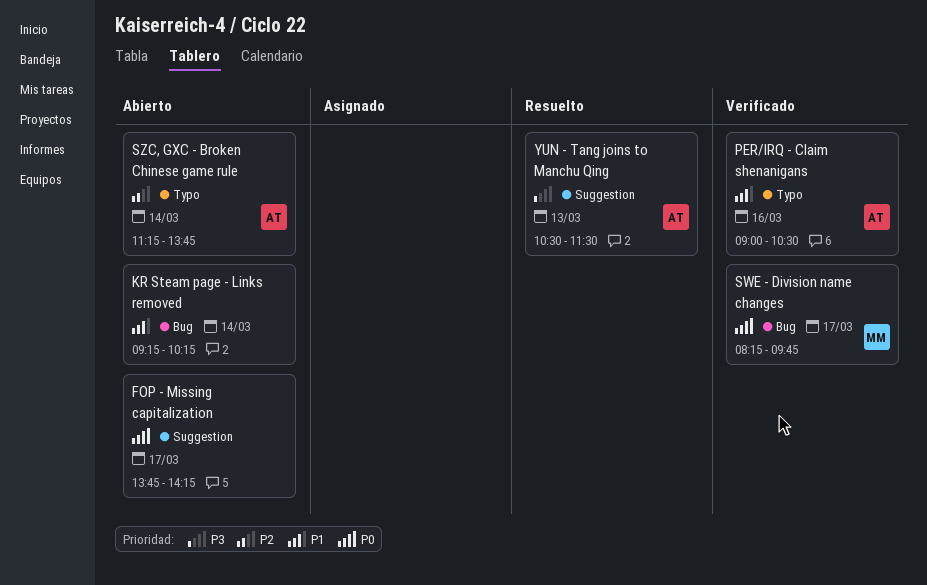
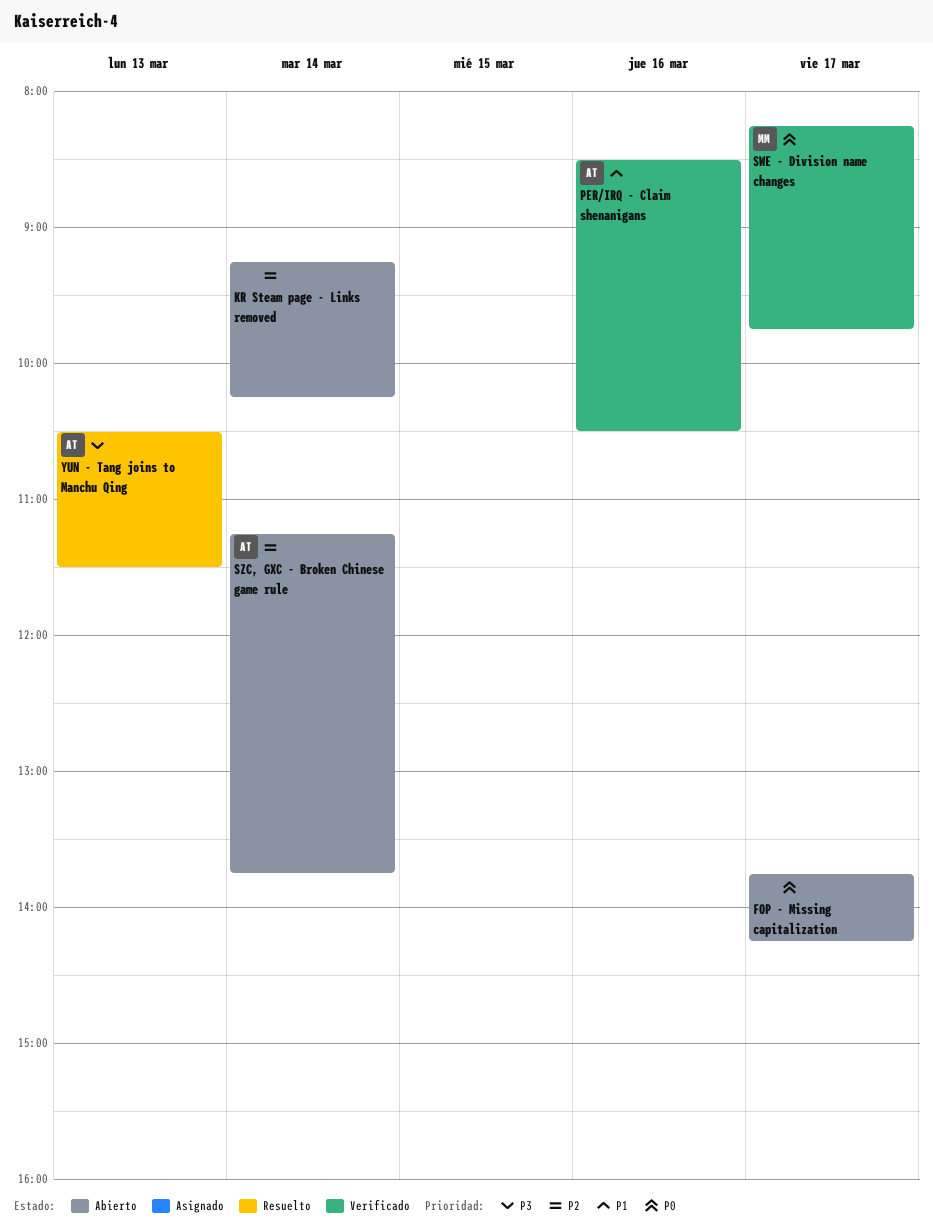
KR Steam page - Links removed, priority: P1 -> P2
PER/IRQ - Claim shenanigans, begins: 09:00 -> 08:30

